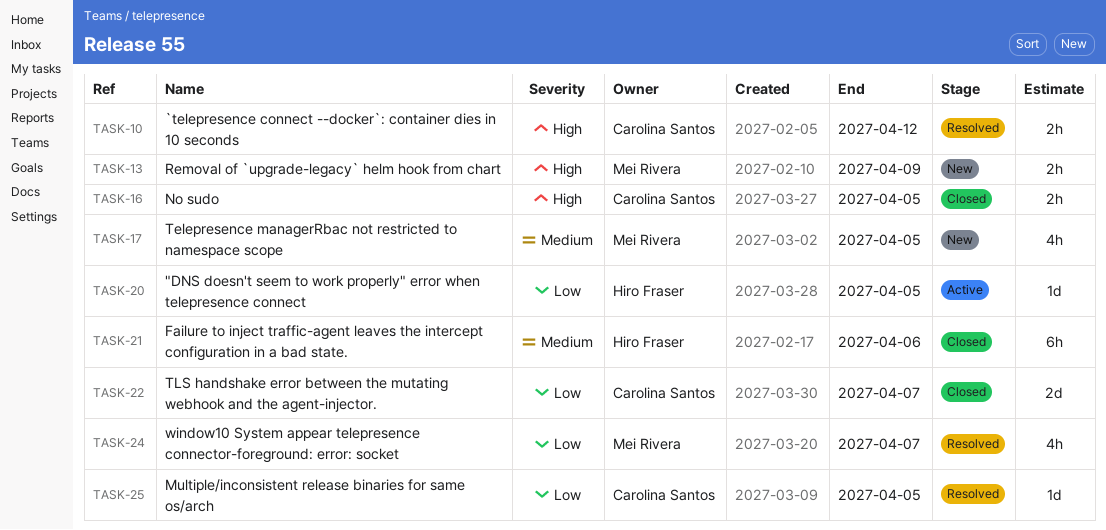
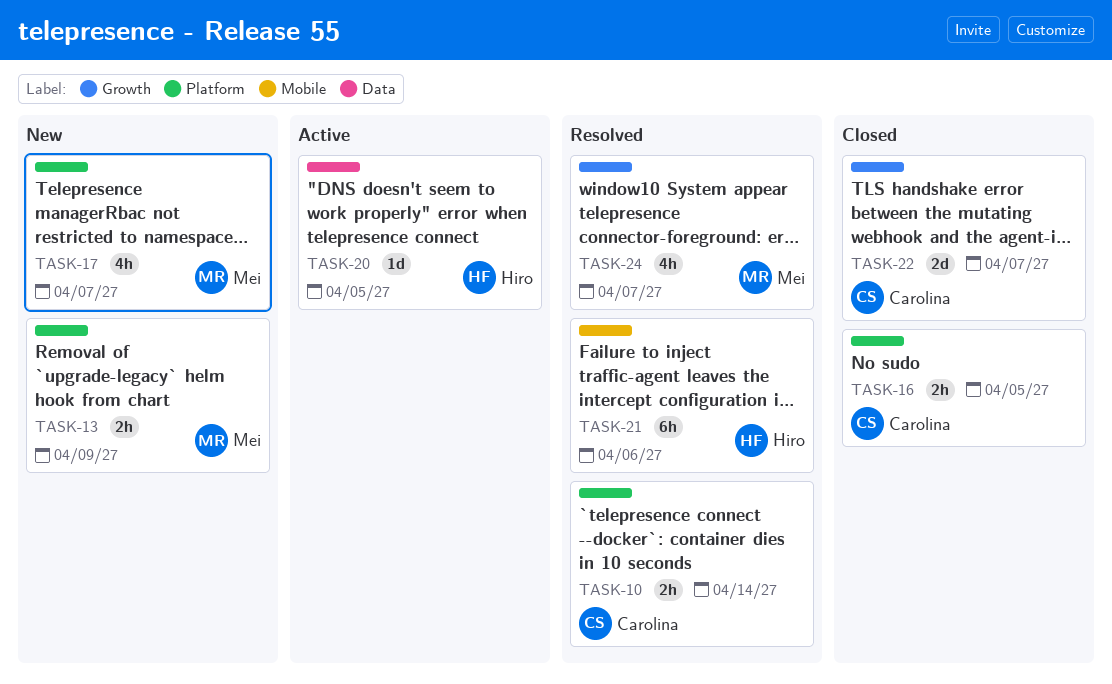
TASK-10, due: Apr 12 -> Apr 14
TASK-17, due: Apr 5 -> Apr 7
TASK-21, status: Closed -> Resolved
TASK-25: present -> none

